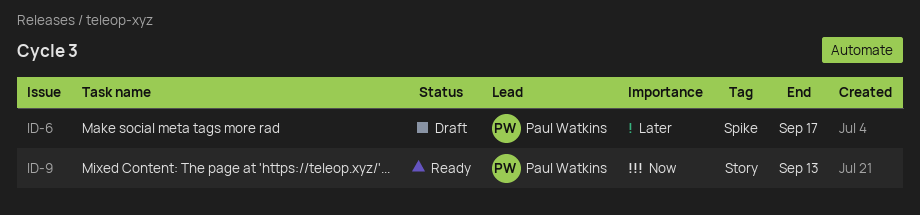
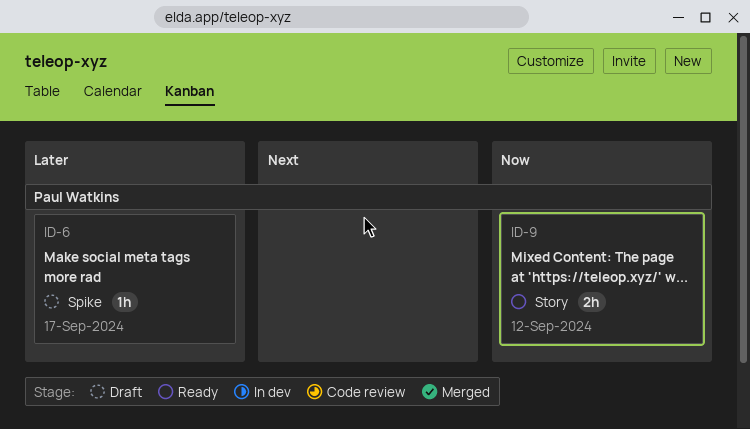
ID-9, due: Sep 13 -> Sep 12

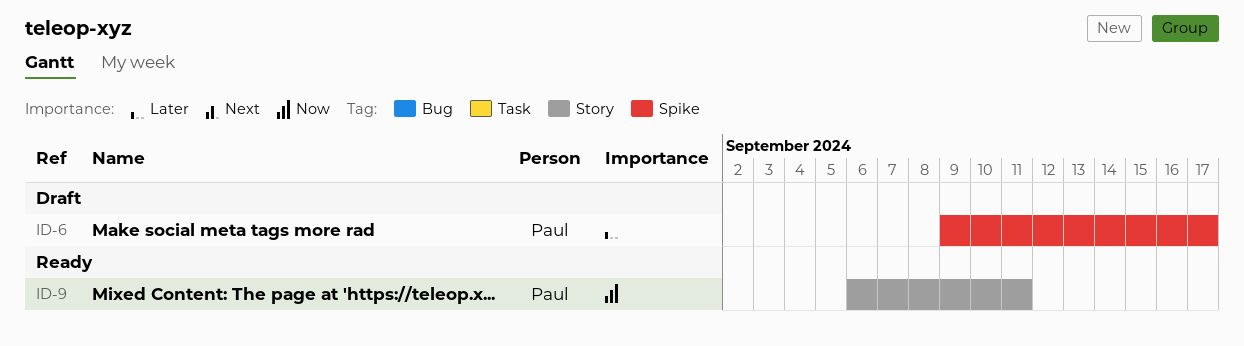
ID-9, due: Sep 12 -> Sep 11

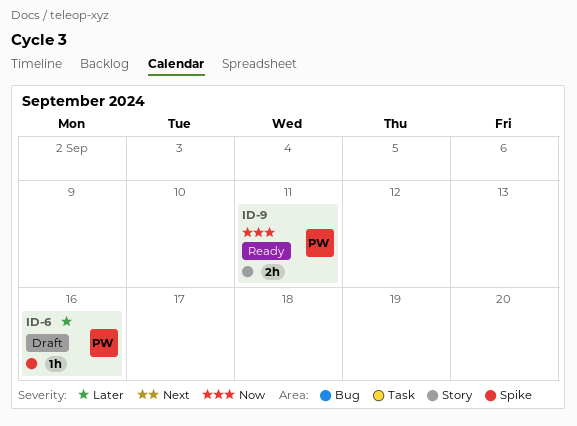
ID-6, due: Sep 17 -> Sep 16

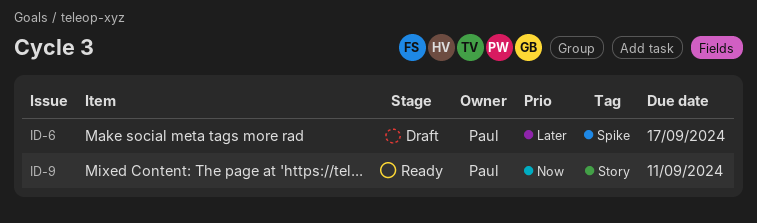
ID-6, due: Sep 16 -> Sep 17

